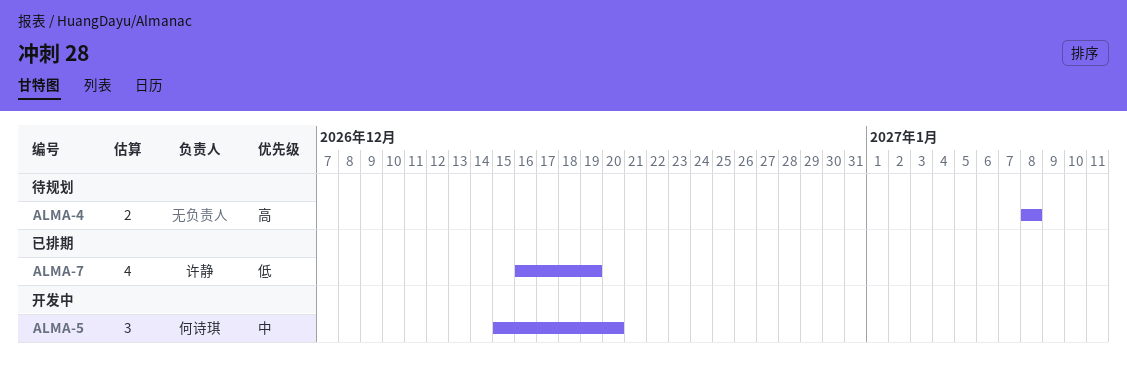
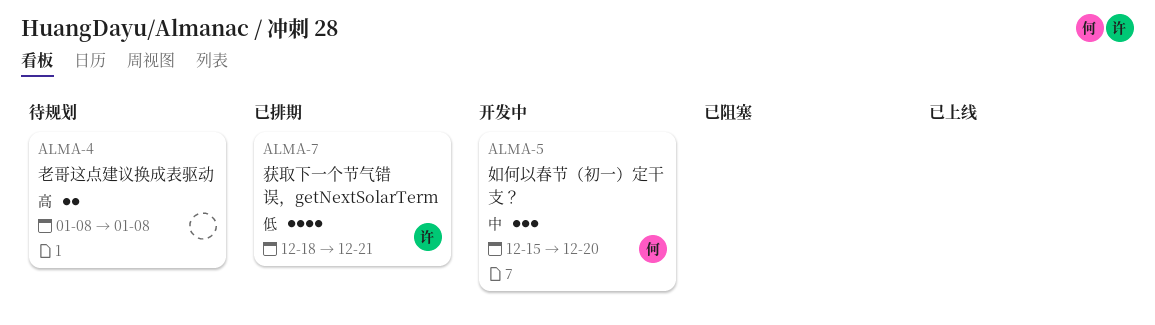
ALMA-7, start: Dec 16 -> Dec 18
ALMA-7, due: Dec 19 -> Dec 21

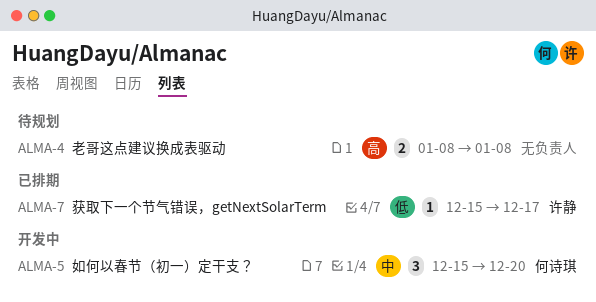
ALMA-7, estimate: 4 -> 1
ALMA-7, start: Dec 18 -> Dec 15
ALMA-7, due: Dec 21 -> Dec 17

